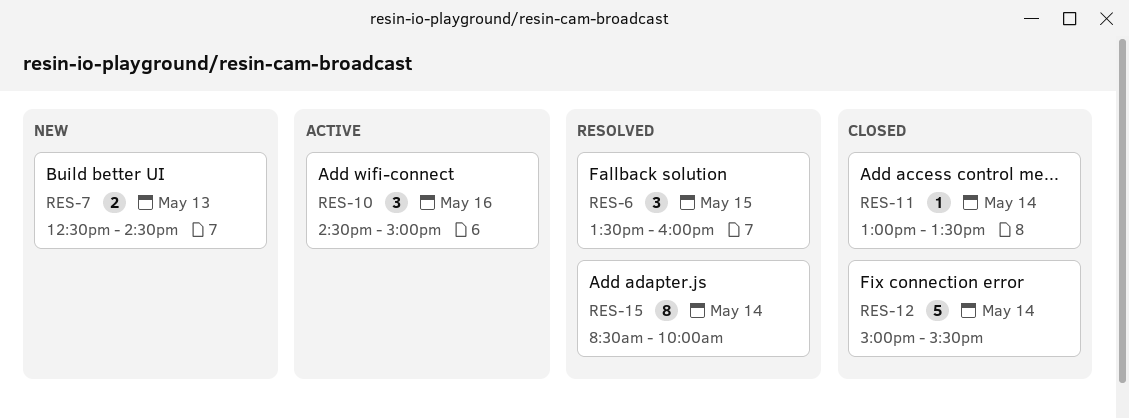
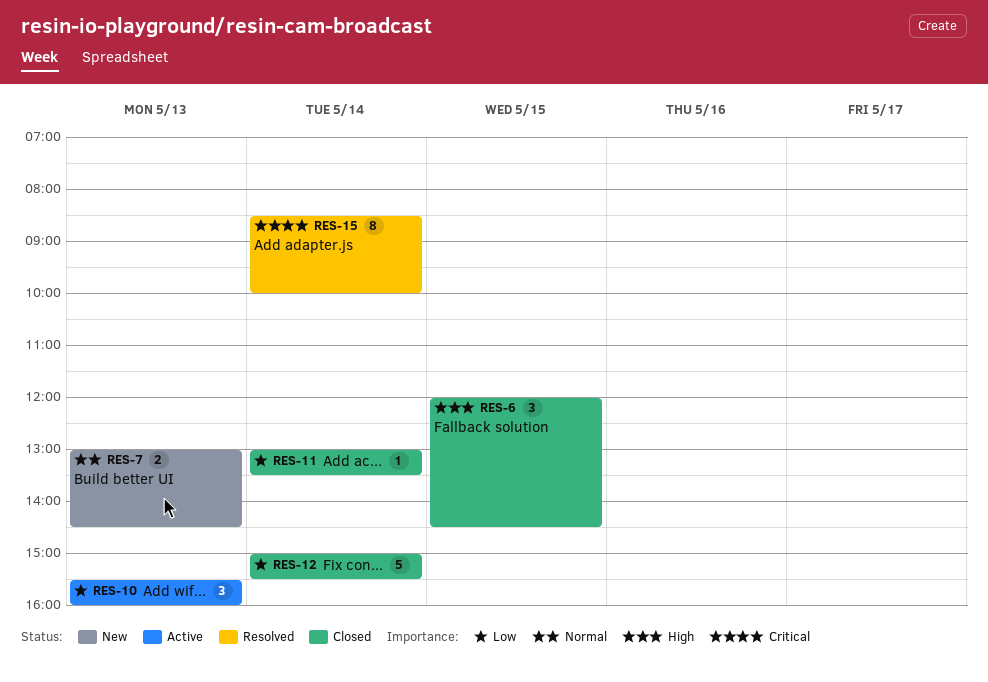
RES-6, status: Resolved -> Closed
RES-6, begins: 13:30 -> 12:00
RES-6, ends: 16:00 -> 14:30
RES-7, begins: 12:30 -> 13:00
RES-10, day: May 16 -> May 13
RES-10, begins: 14:30 -> 15:30
RES-10, ends: 15:00 -> 16:00

